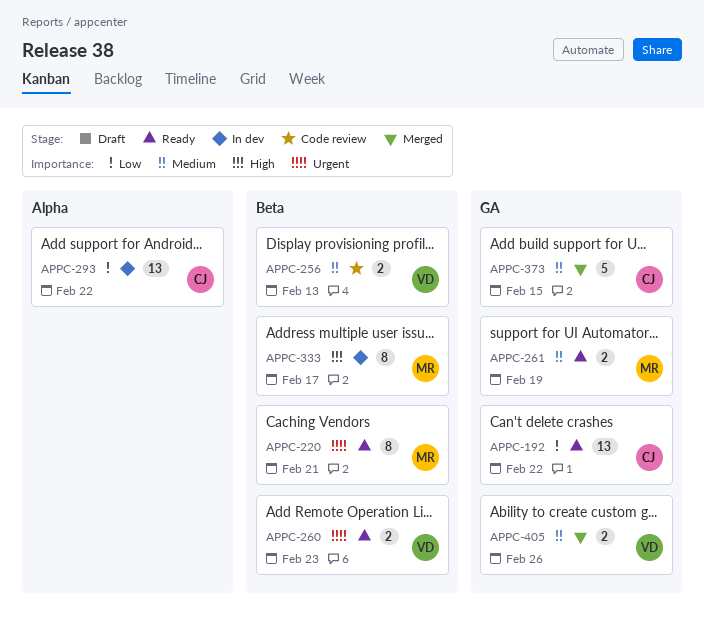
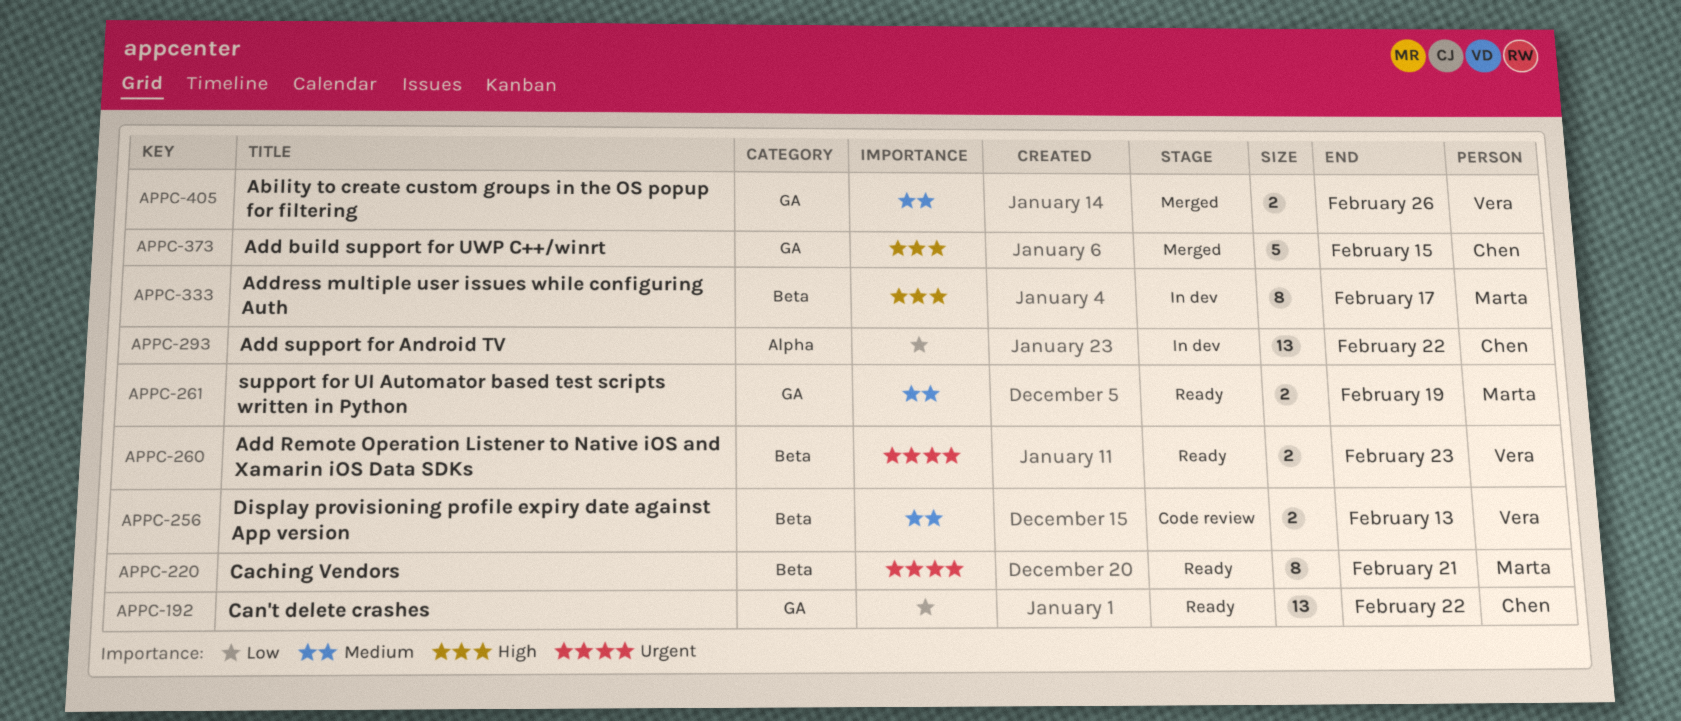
APPC-373, priority: Medium -> High

